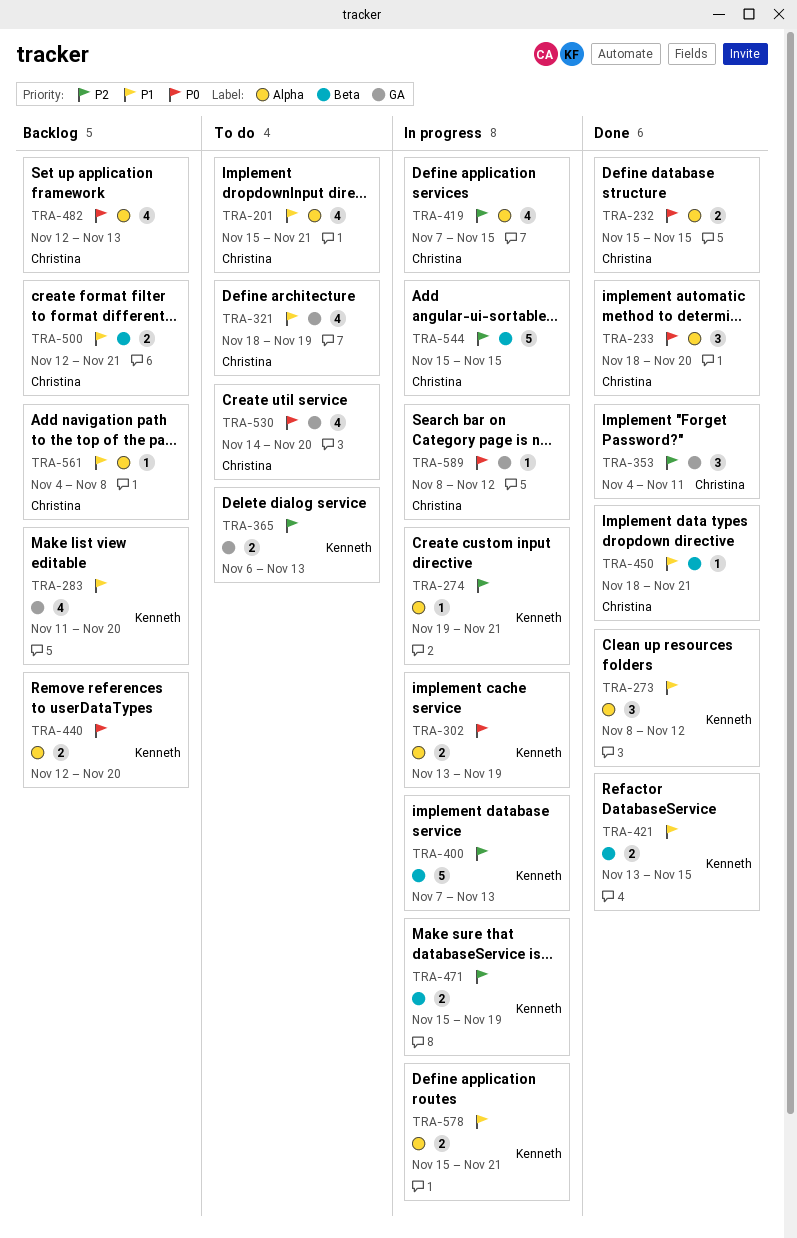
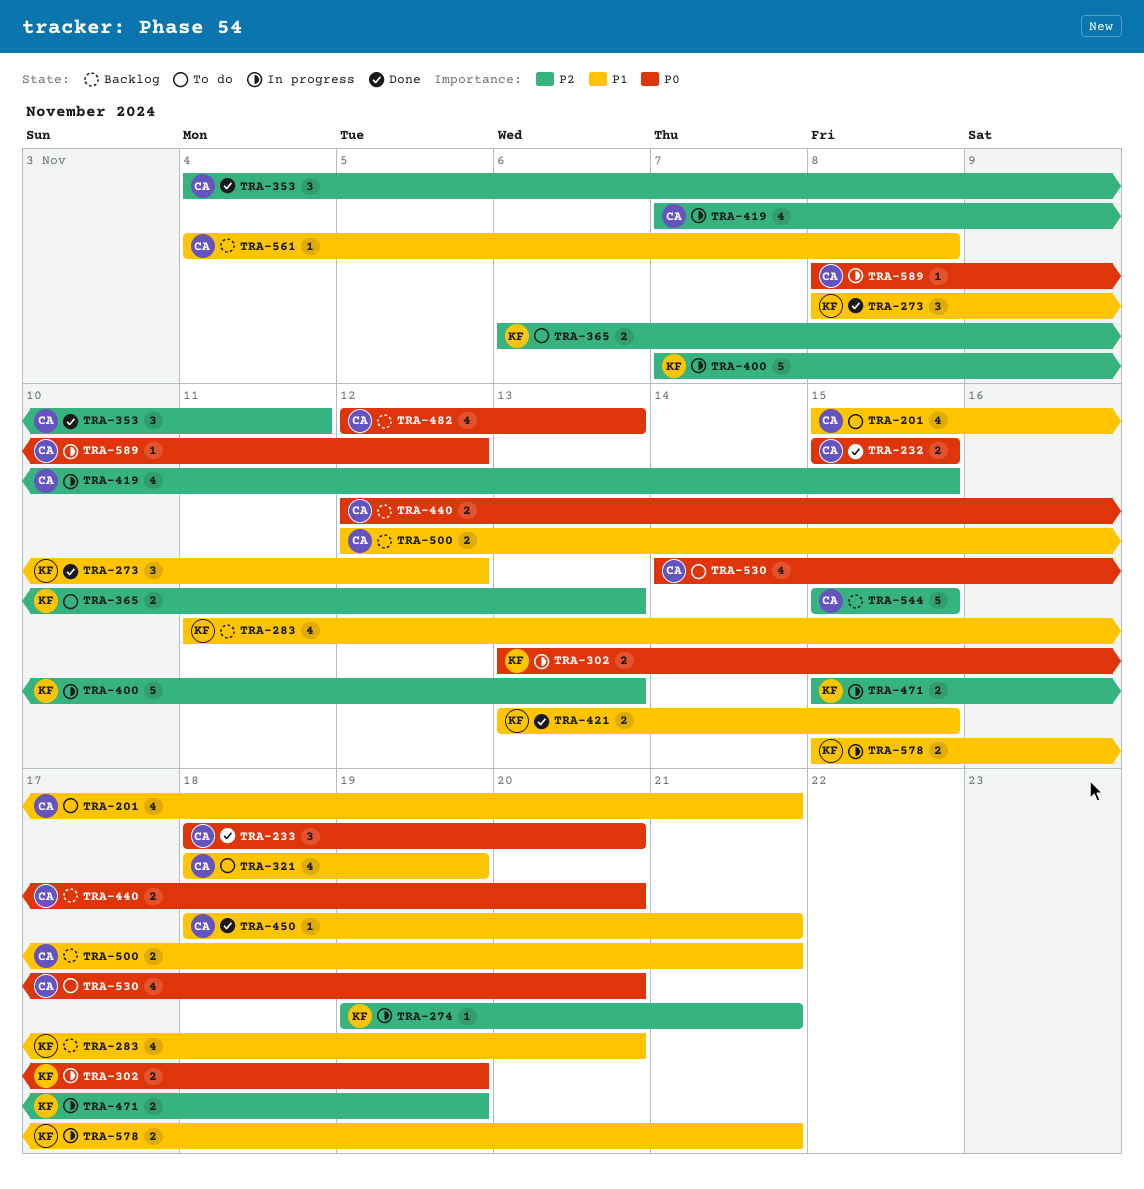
TRA-440, owner: Kenneth -> Christina
TRA-544, status: In progress -> Backlog

